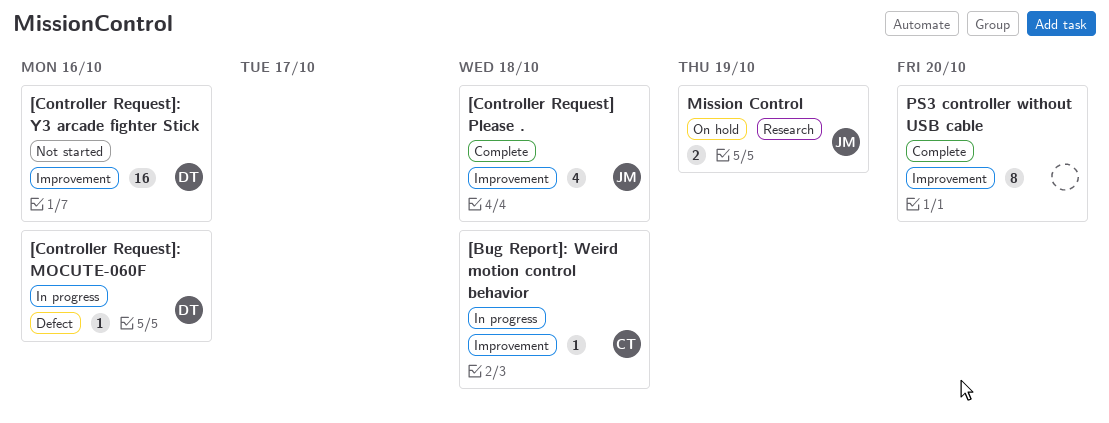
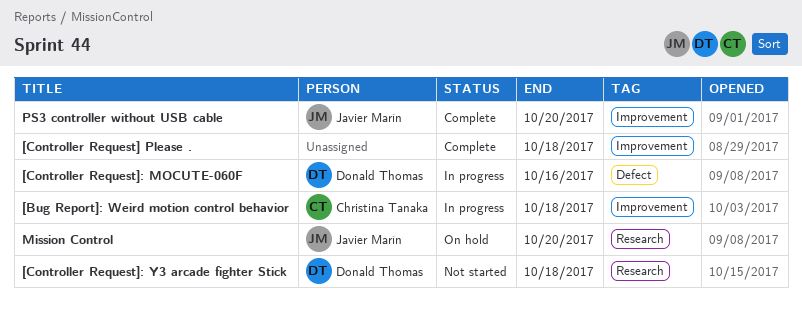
[Controller Request] Please ., owner: Javier Marín -> none
[Controller Request]: Y3 arcade fighter Stick, label: Improvement -> Research
[Controller Request]: Y3 arcade fighter Stick, due: Oct 16 -> Oct 18
Mission Control, due: Oct 19 -> Oct 20
PS3 controller without USB cable, owner: none -> Javier Marín

